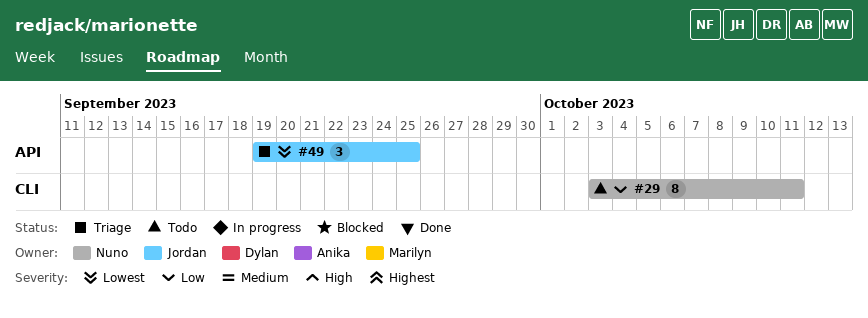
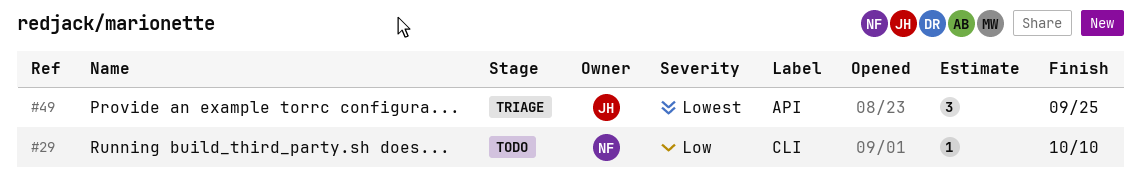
#29, estimate: 8 -> 1
#29, due: Oct 11 -> Oct 10

